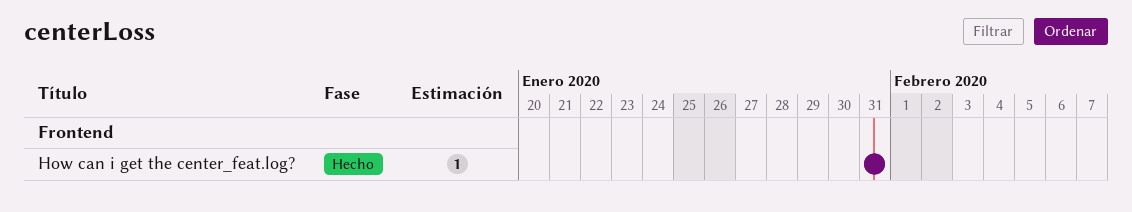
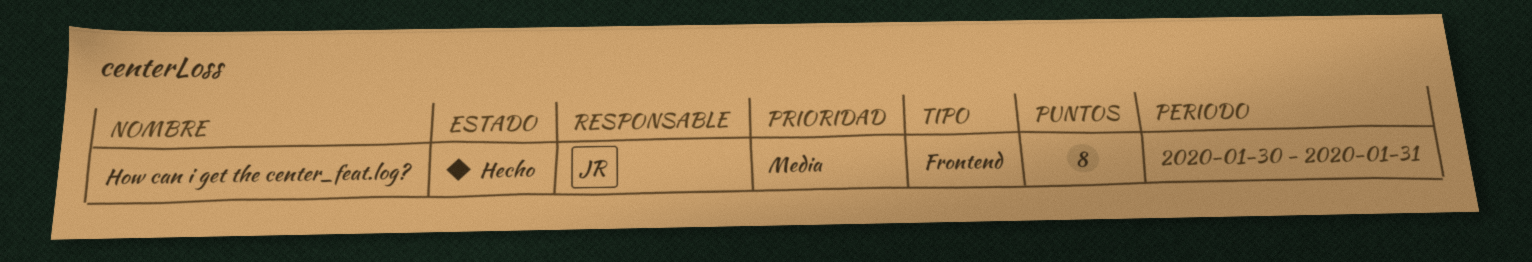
How can i get the center_feat.log?, estimate: 1 -> 8
How can i get the center_feat.log?, start: Jan 31 -> Jan 30

